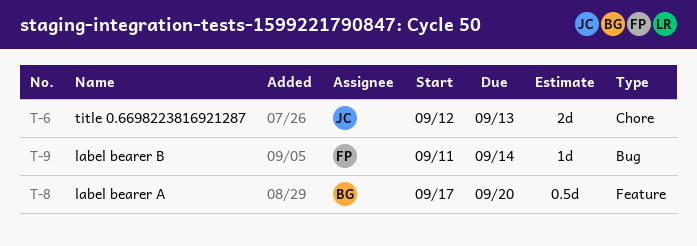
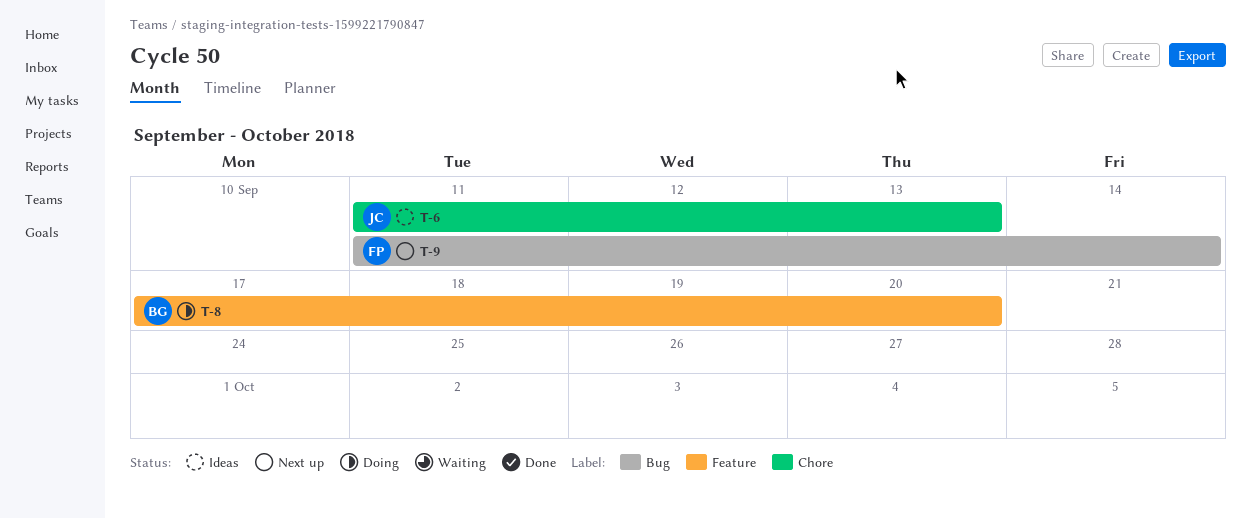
T-6, start: Sep 12 -> Sep 11

